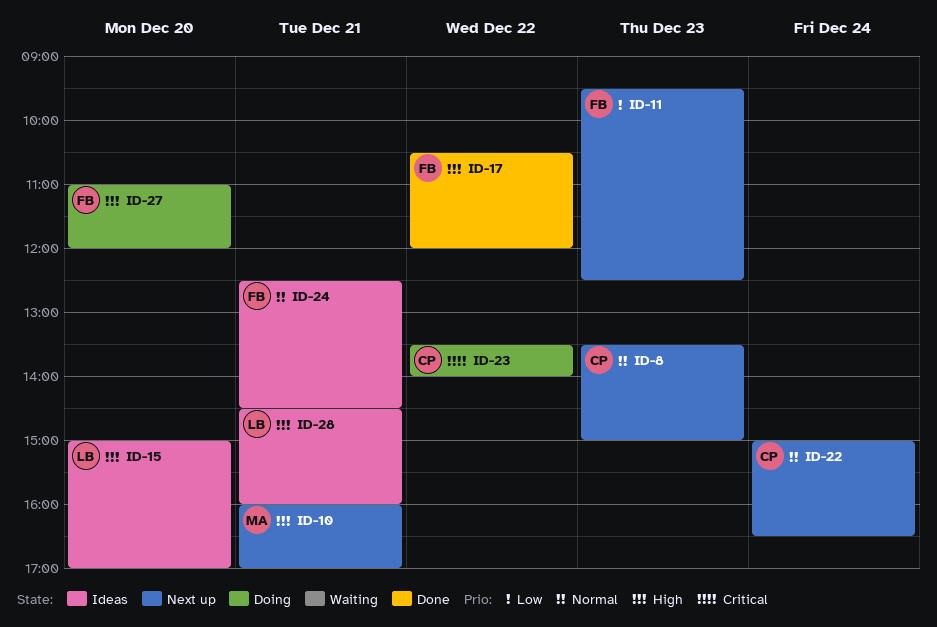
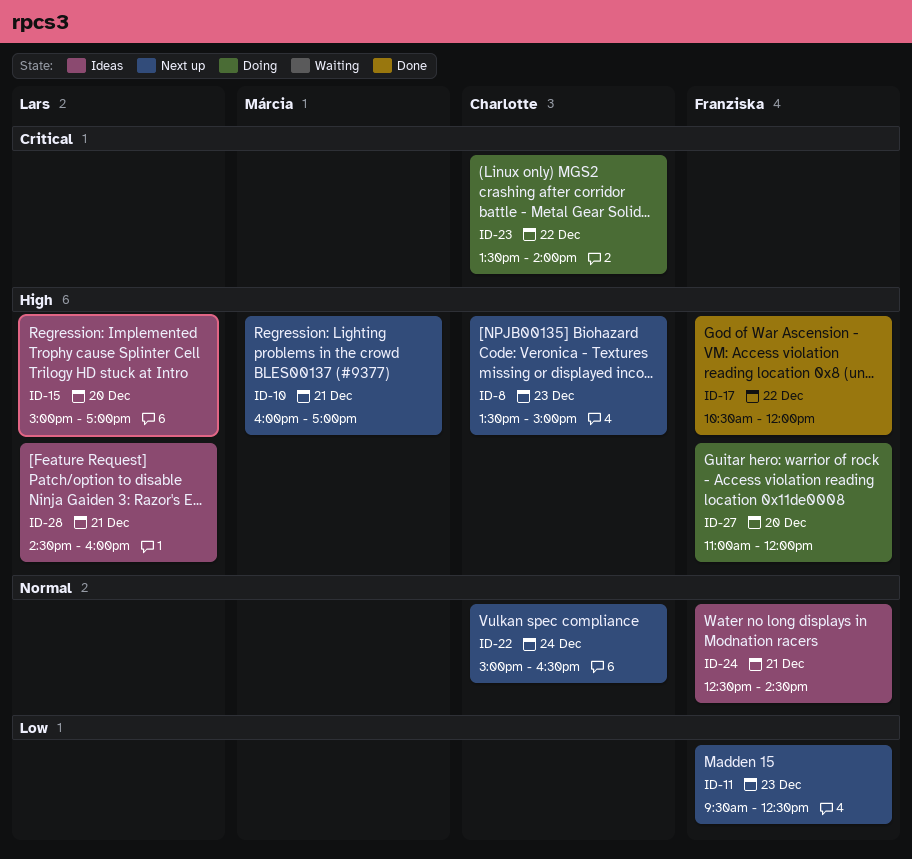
ID-8, priority: Normal -> High

